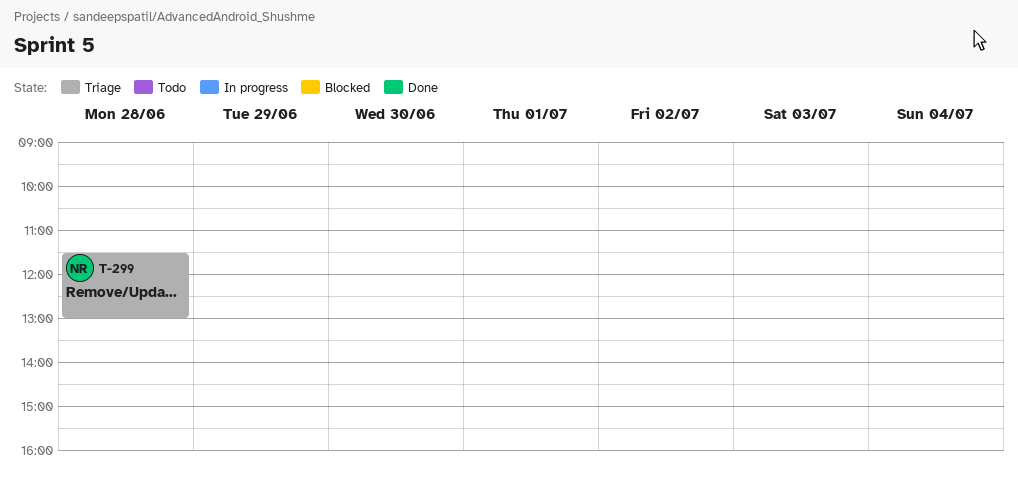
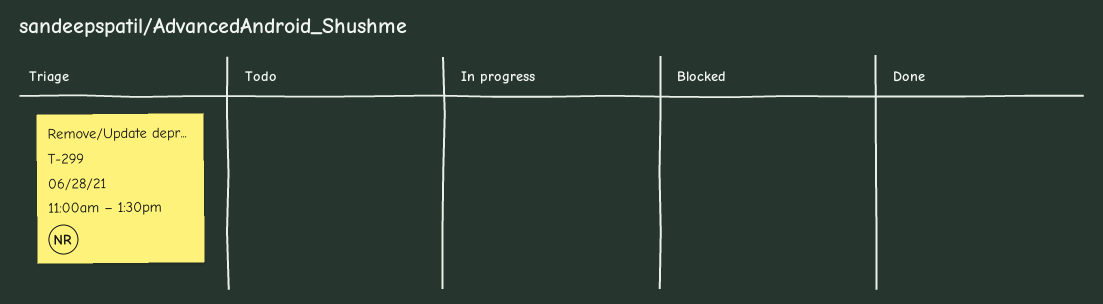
T-299, begins: 11:30 -> 11:00
T-299, ends: 13:00 -> 13:30

